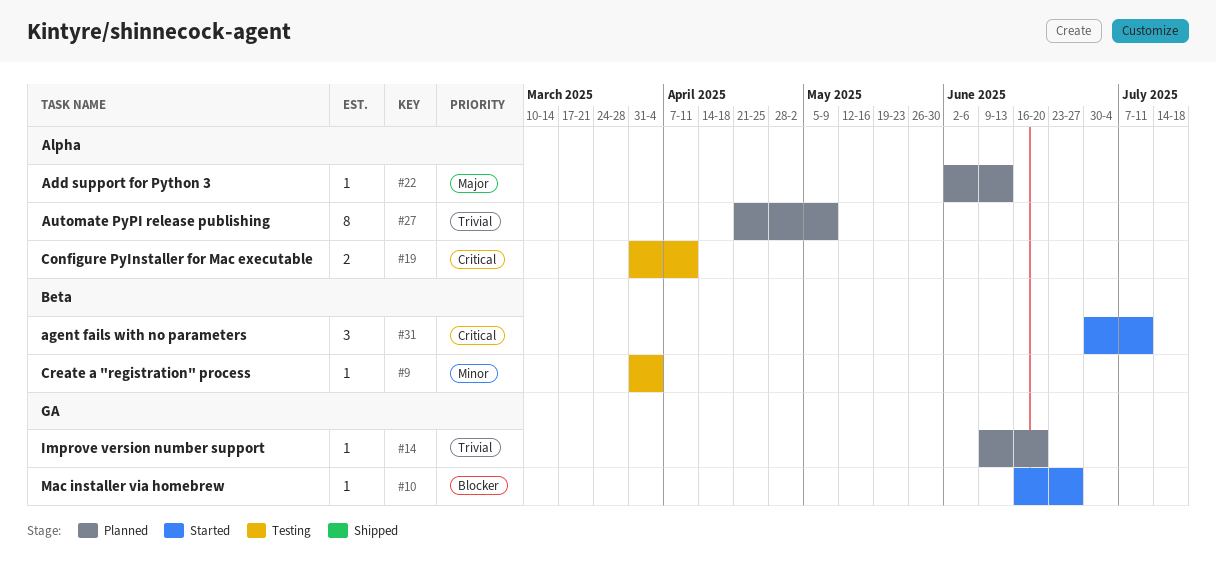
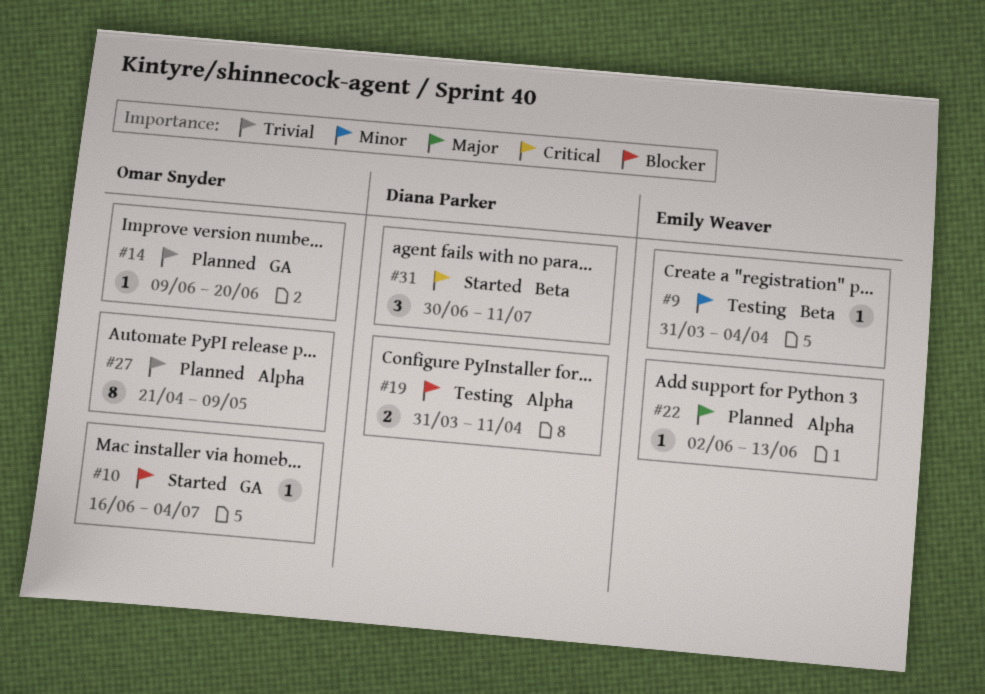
#10, due: Jun 27 -> Jul 4
#19, priority: Critical -> Blocker

